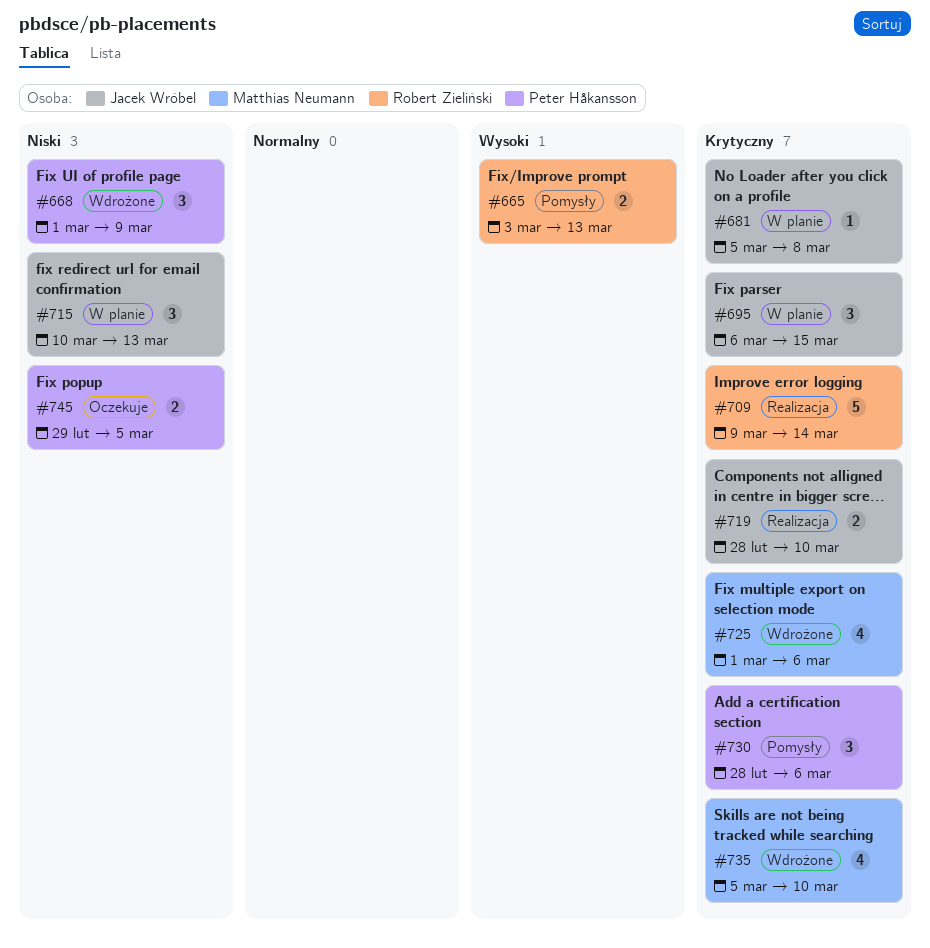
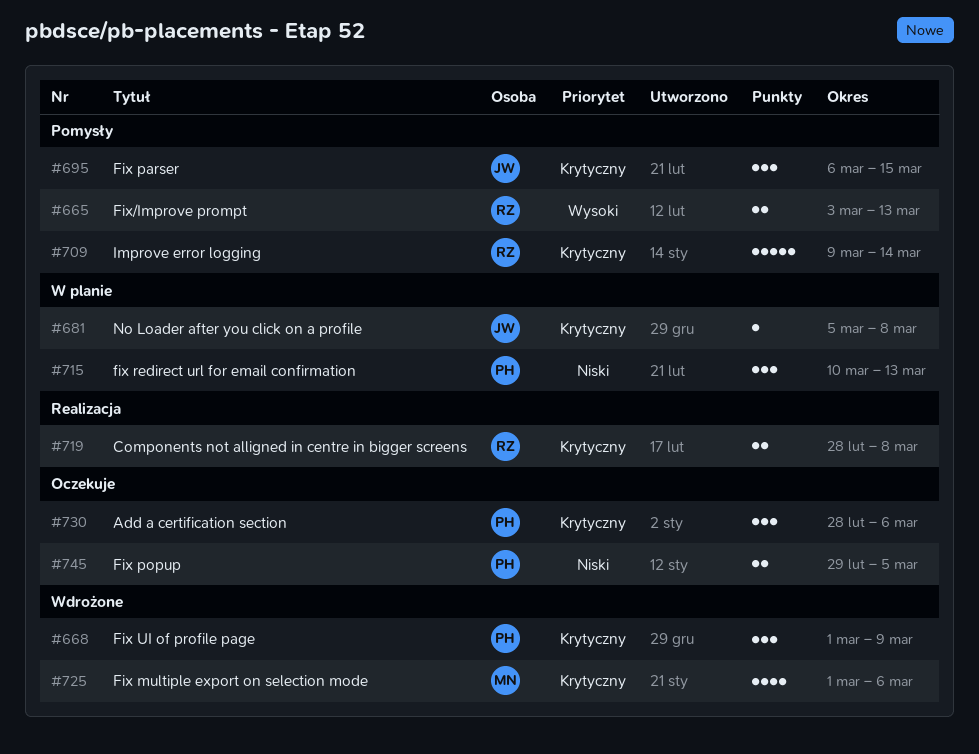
#668, priority: Niski -> Krytyczny
#695, status: W planie -> Pomysły
#709, status: Realizacja -> Pomysły
#715, owner: Jacek Wróbel -> Peter Håkansson
#719, owner: Jacek Wróbel -> Robert Zieliński
#719, due: Mar 10 -> Mar 8
#730, status: Pomysły -> Oczekuje
#735: present -> none

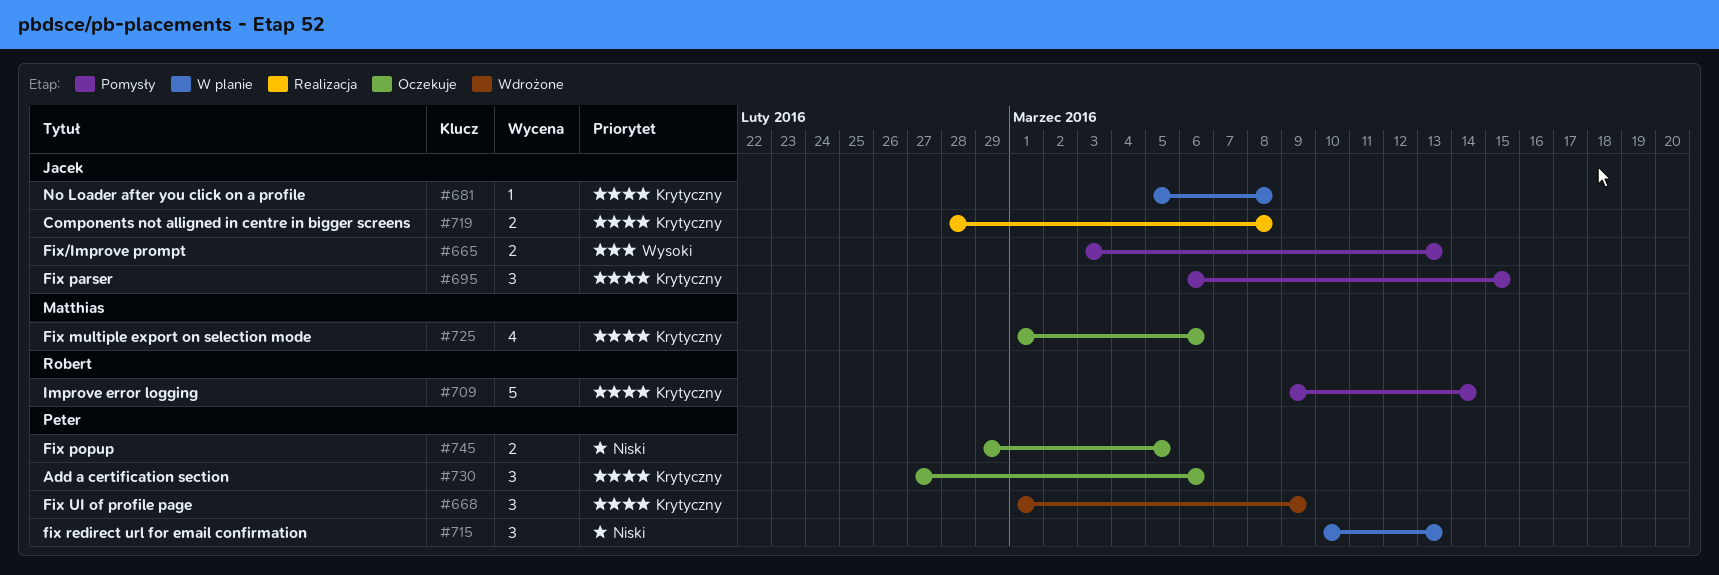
#665, owner: Robert -> Jacek
#719, owner: Robert -> Jacek
#725, status: Wdrożone -> Oczekuje
#730, start: Feb 28 -> Feb 27

